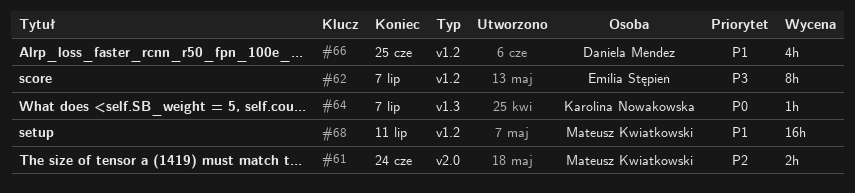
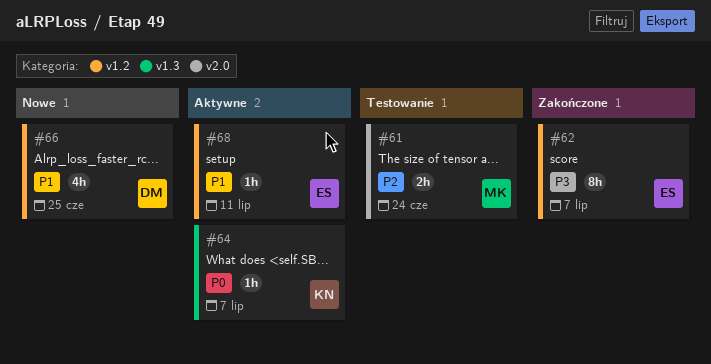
#68, owner: Mateusz Kwiatkowski -> Emilia Stępień
#68, estimate: 16h -> 1h

